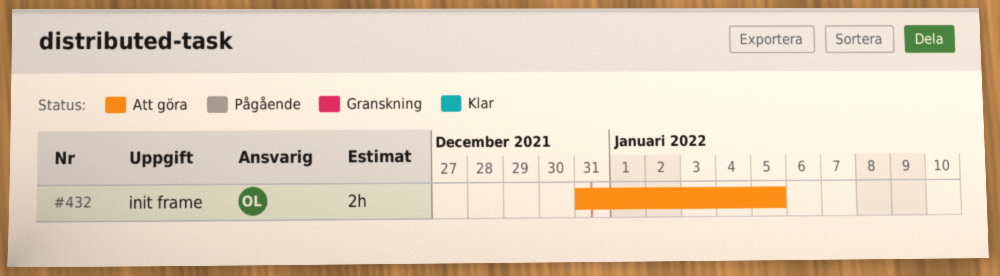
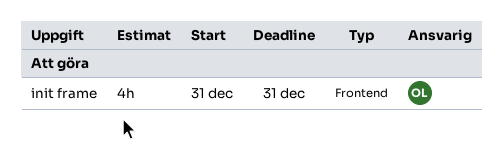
init frame, estimate: 2h -> 4h
init frame, due: Jan 5 -> Dec 31

